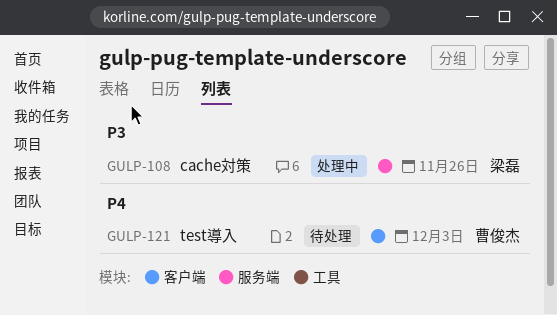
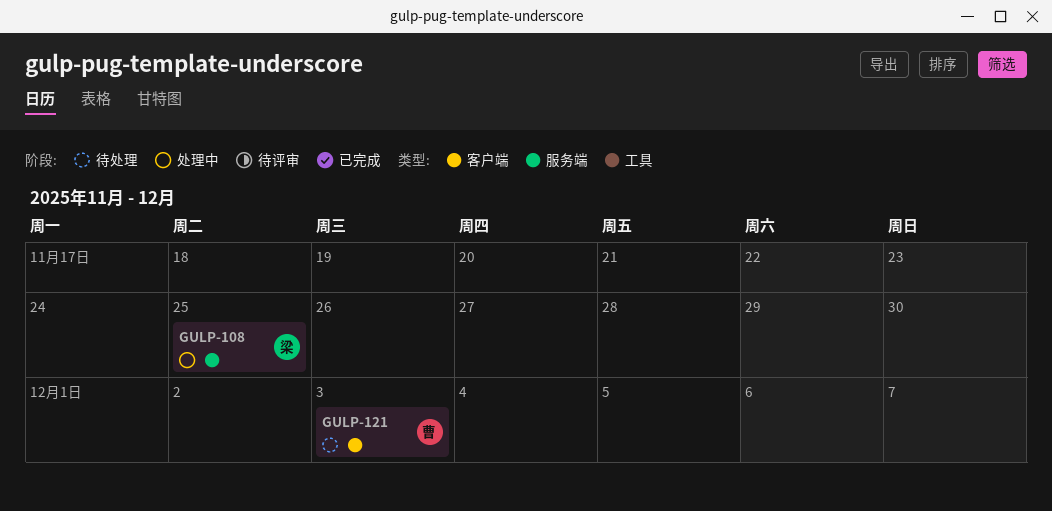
GULP-108, due: Nov 26 -> Nov 25

